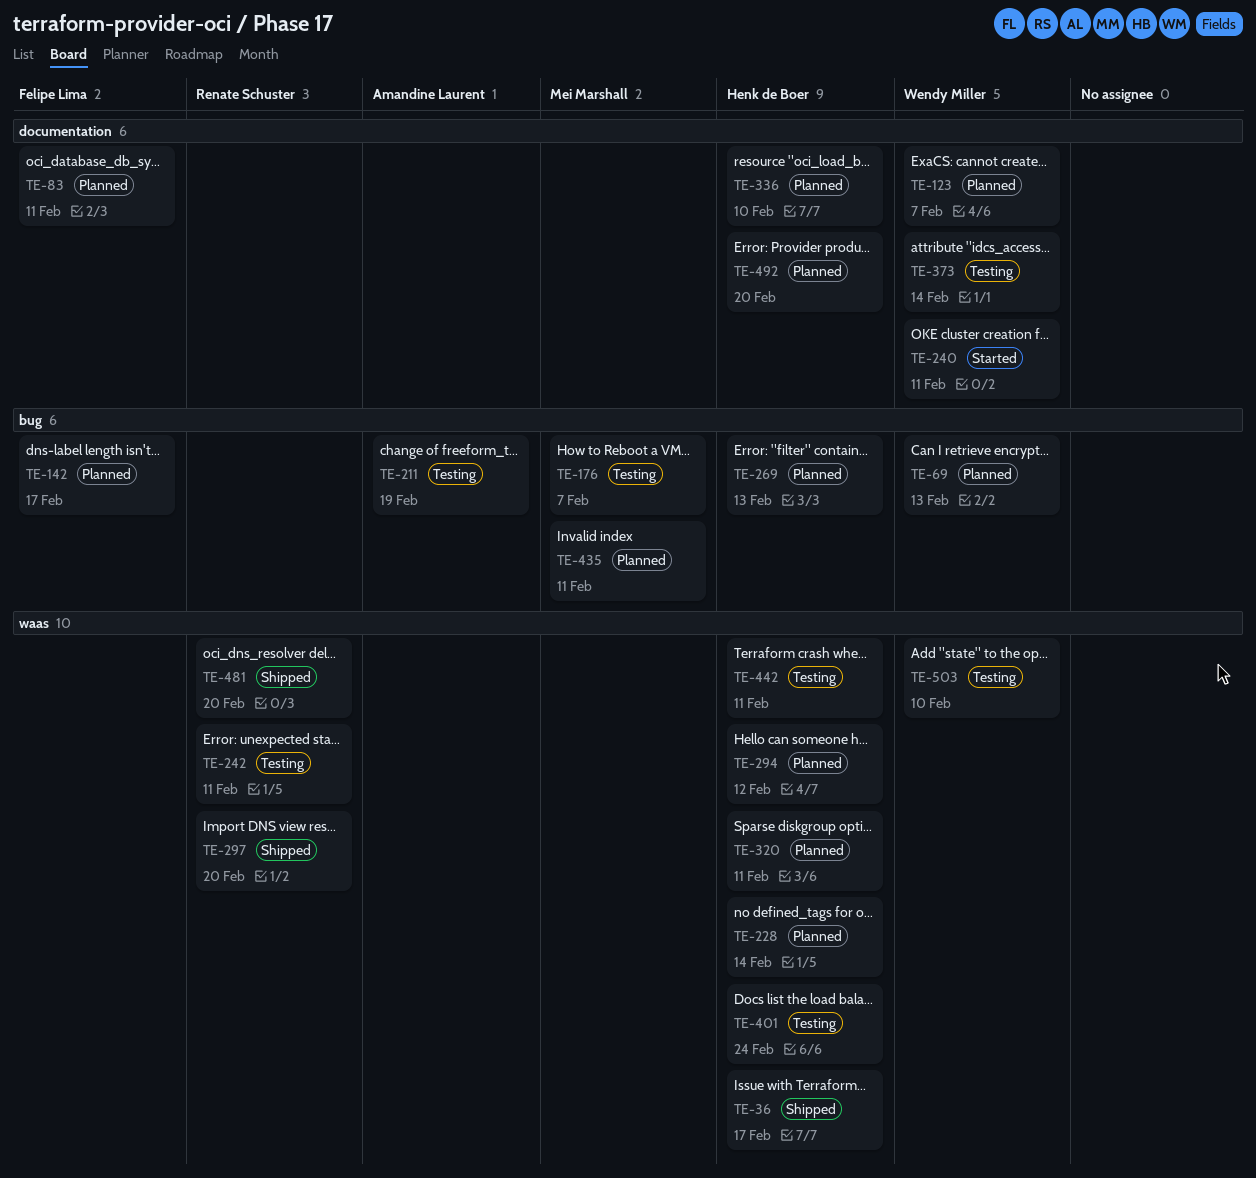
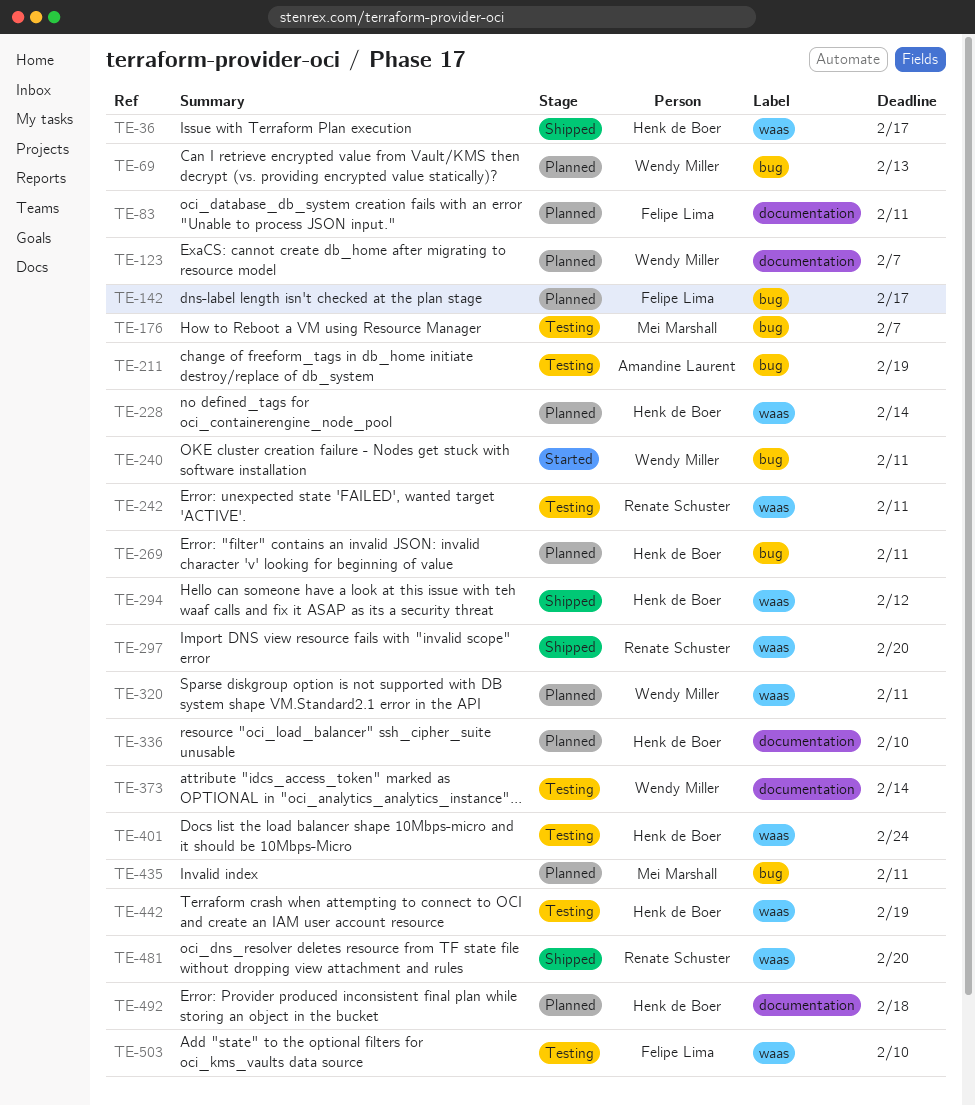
TE-240, label: documentation -> bug
TE-269, due: Feb 13 -> Feb 11
TE-294, status: Planned -> Shipped
TE-320, owner: Henk de Boer -> Wendy Miller
TE-442, due: Feb 11 -> Feb 19
TE-492, due: Feb 20 -> Feb 18
TE-503, owner: Wendy Miller -> Felipe Lima

